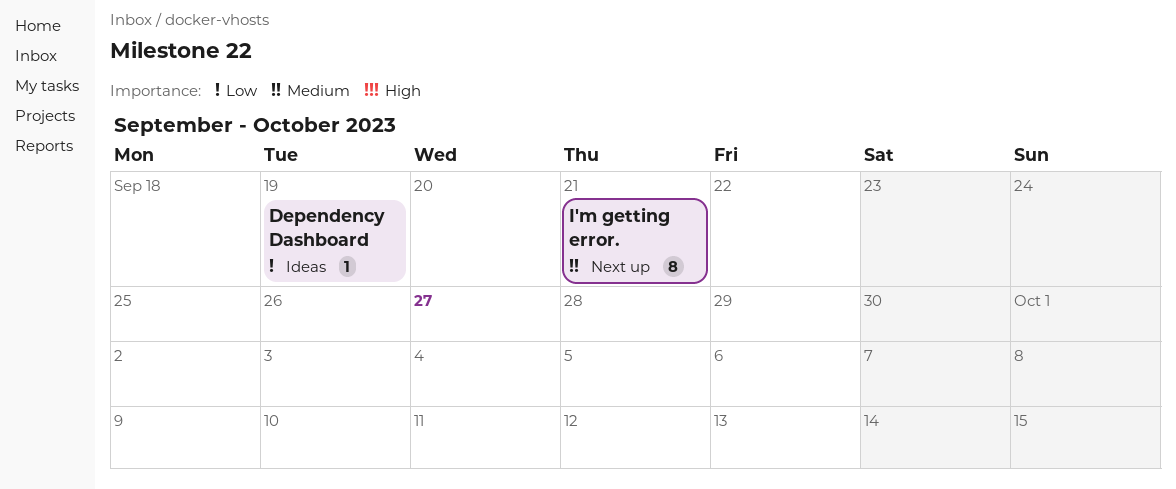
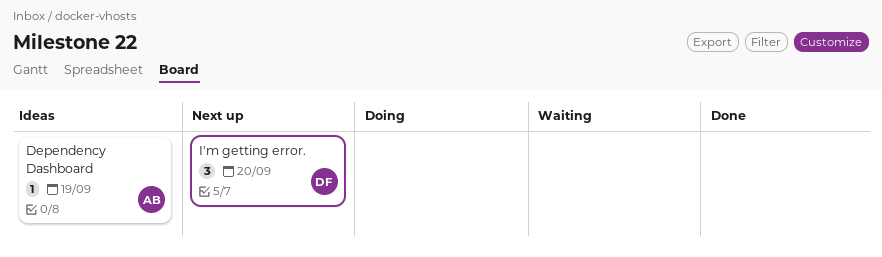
I'm getting error., estimate: 8 -> 3
I'm getting error., due: Sep 21 -> Sep 20

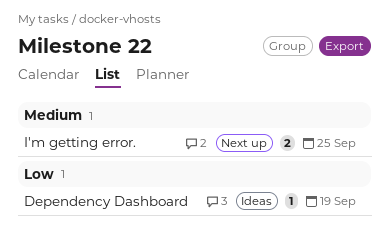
I'm getting error., estimate: 3 -> 2
I'm getting error., due: Sep 20 -> Sep 25

